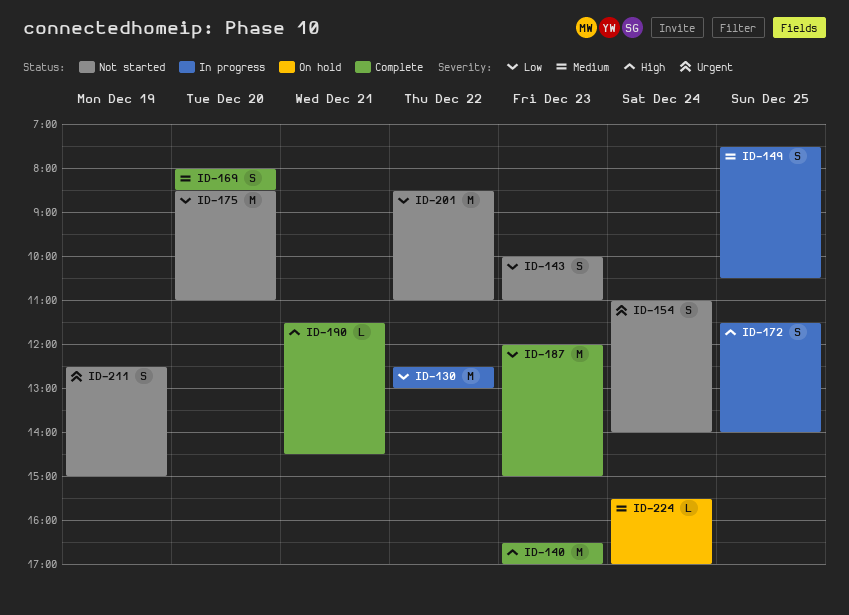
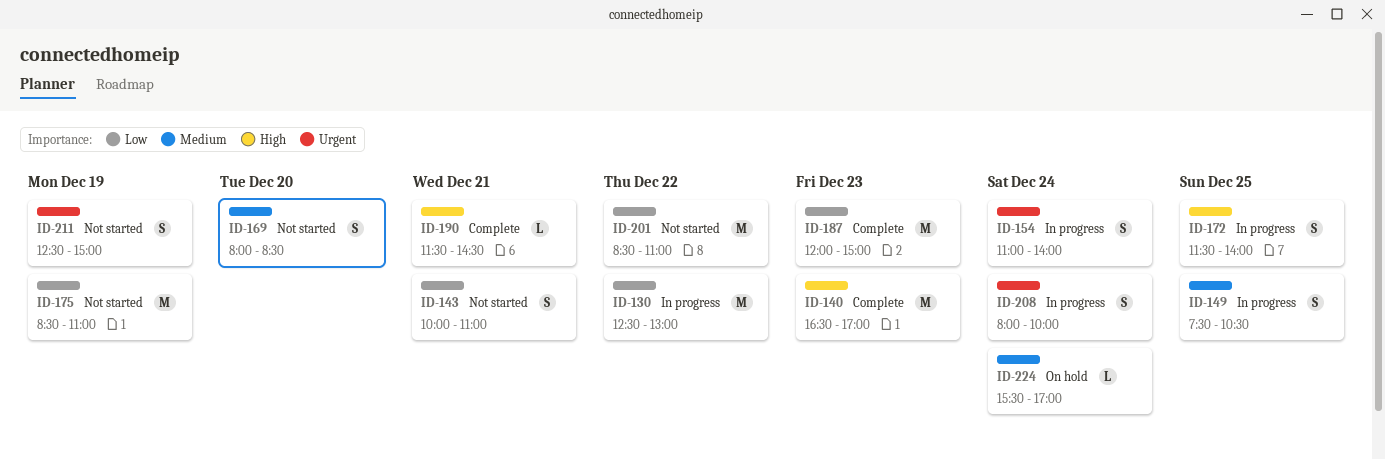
ID-143, day: Dec 23 -> Dec 21
ID-154, status: Not started -> In progress
ID-169, status: Complete -> Not started
ID-175, day: Dec 20 -> Dec 19
ID-208: none -> present

